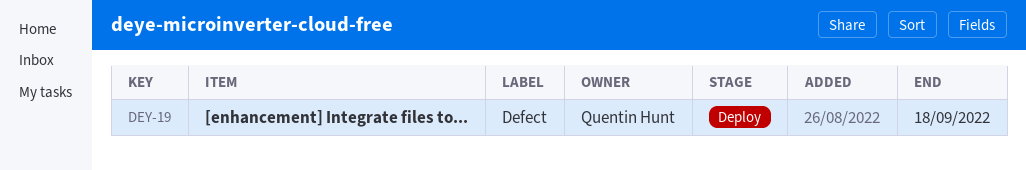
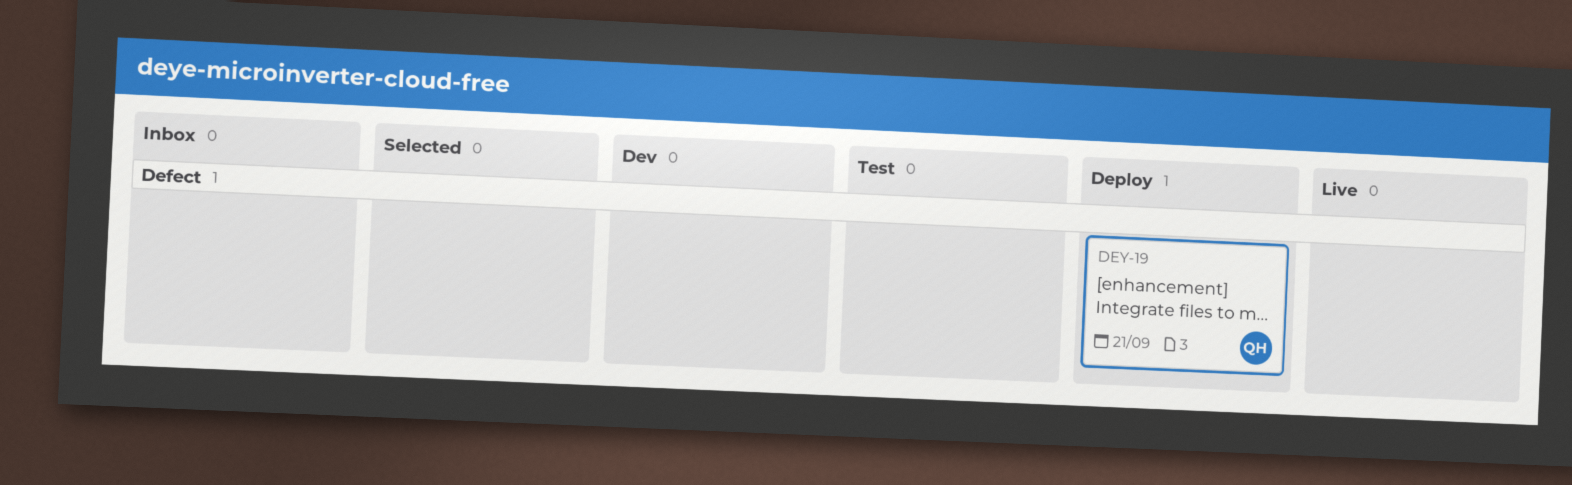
DEY-19, due: Sep 18 -> Sep 21

